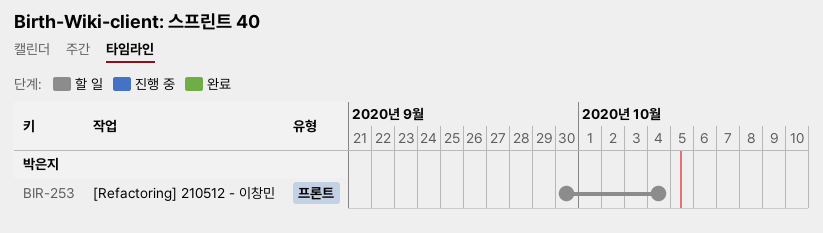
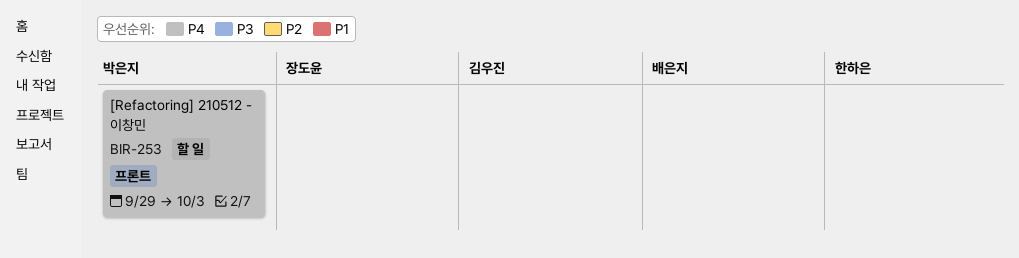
BIR-253, start: Sep 30 -> Sep 29
BIR-253, due: Oct 4 -> Oct 3

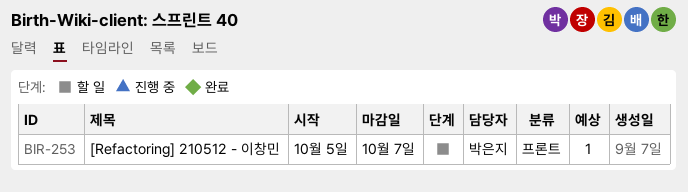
BIR-253, start: Sep 29 -> Oct 5
BIR-253, due: Oct 3 -> Oct 7

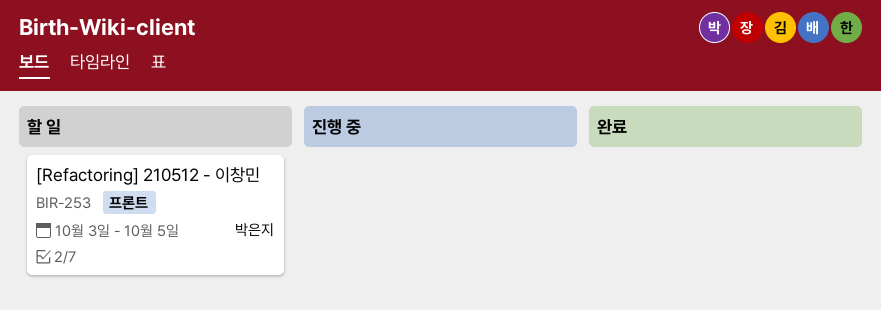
BIR-253, start: Oct 5 -> Oct 3
BIR-253, due: Oct 7 -> Oct 5

